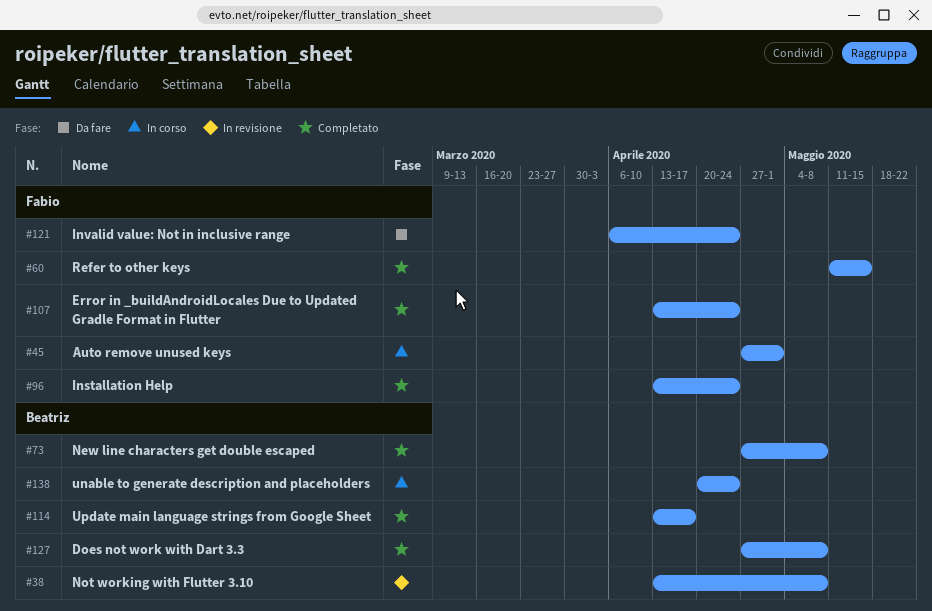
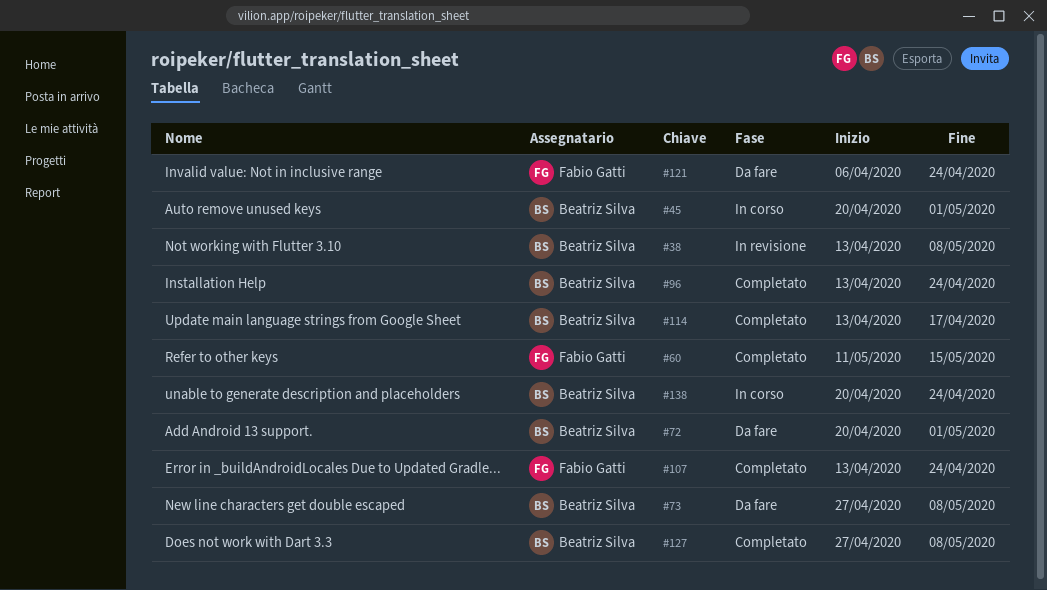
#45, owner: Fabio Gatti -> Beatriz Silva
#45, start: Apr 27 -> Apr 20
#72: none -> present
#73, status: Completato -> Da fare
#96, owner: Fabio Gatti -> Beatriz Silva

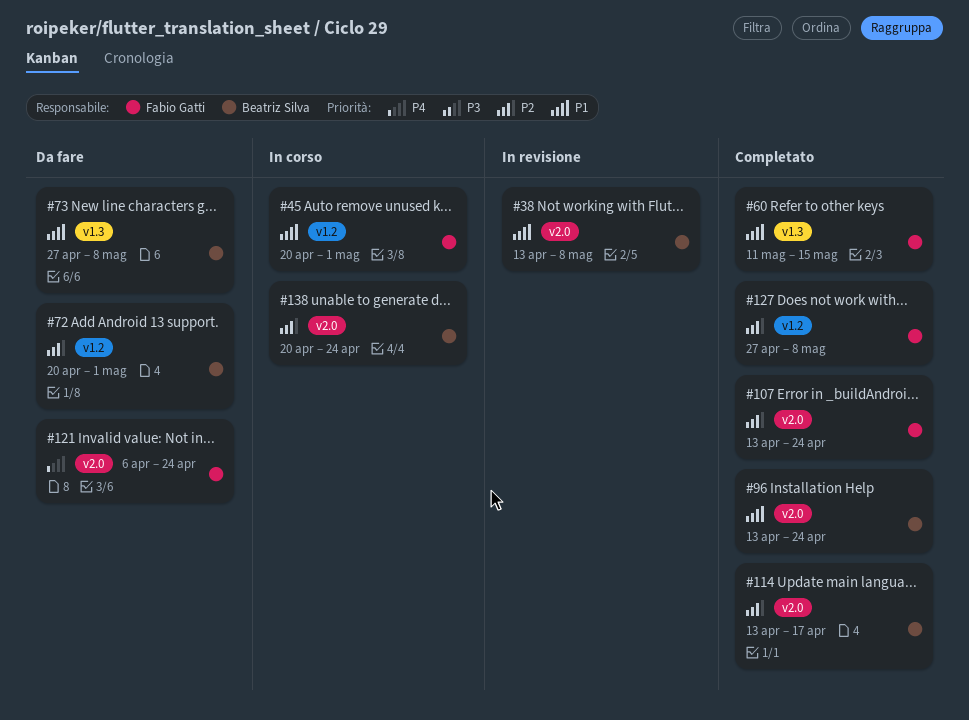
#45, owner: Beatriz Silva -> Fabio Gatti
#127, owner: Beatriz Silva -> Fabio Gatti

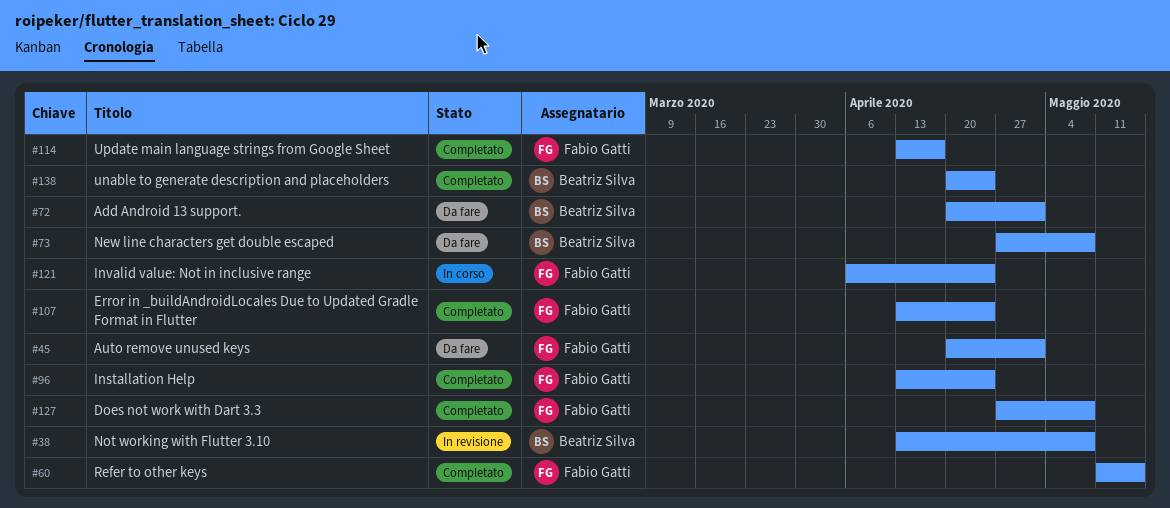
#45, status: In corso -> Da fare
#96, owner: Beatriz Silva -> Fabio Gatti
#114, owner: Beatriz Silva -> Fabio Gatti
#121, status: Da fare -> In corso
#138, status: In corso -> Completato

